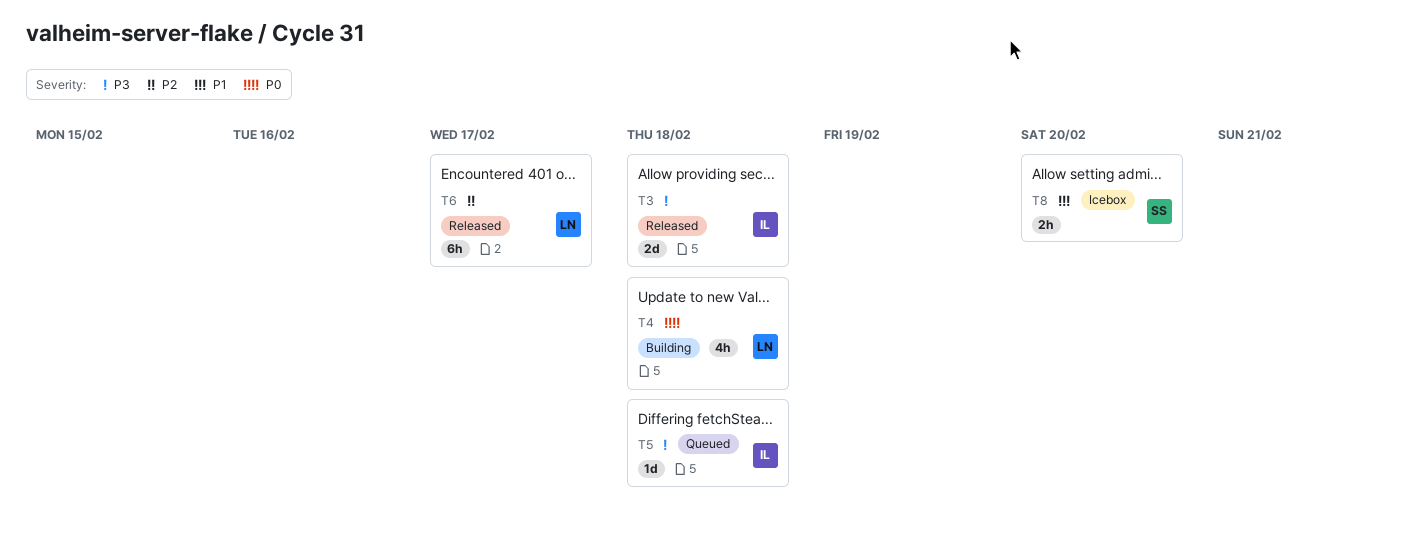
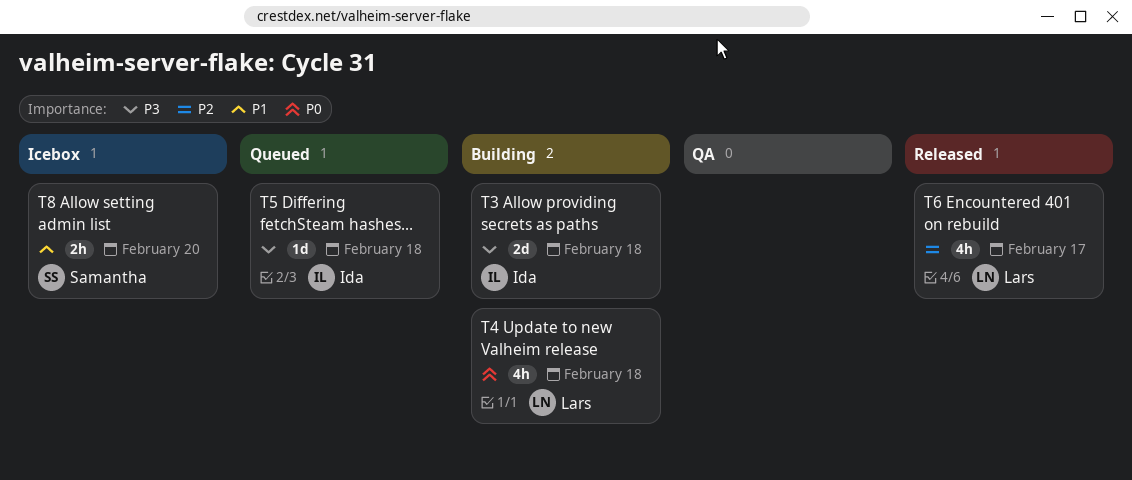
T3, status: Released -> Building
T6, estimate: 6h -> 4h

